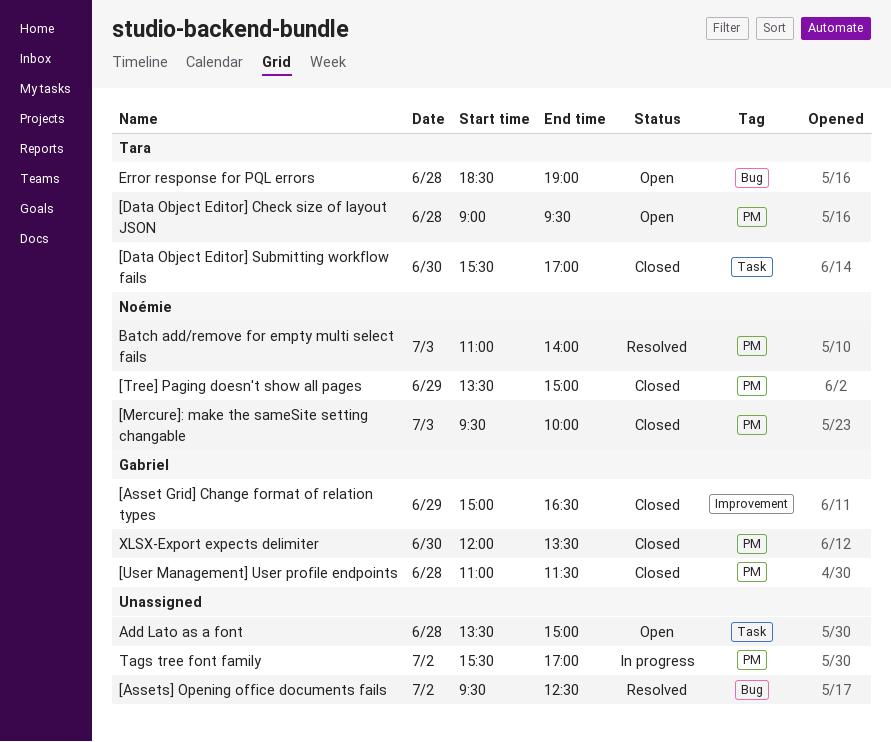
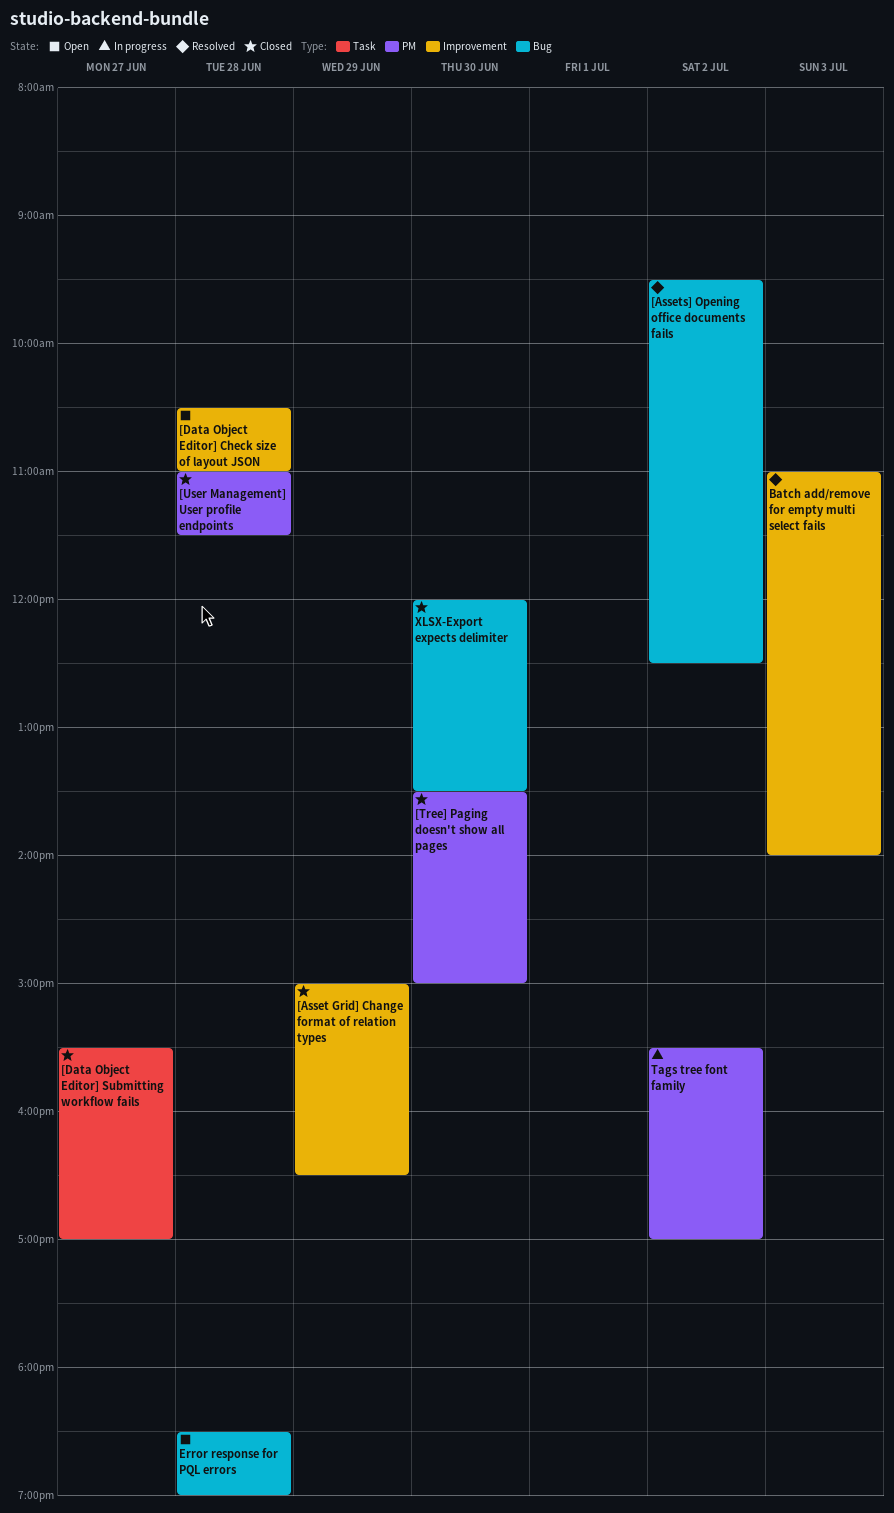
[Data Object Editor] Check size of layout JSON, label: PM -> Improvement
[Data Object Editor] Check size of layout JSON, begins: 09:00 -> 10:30
[Data Object Editor] Check size of layout JSON, ends: 09:30 -> 11:00
[Data Object Editor] Submitting workflow fails, day: Jun 30 -> Jun 27
[Mercure]: make the sameSite setting changable: present -> none
[Tree] Paging doesn't show all pages, day: Jun 29 -> Jun 30
Add Lato as a font: present -> none
Batch add/remove for empty multi select fails, label: PM -> Improvement
XLSX-Export expects delimiter, label: PM -> Bug

